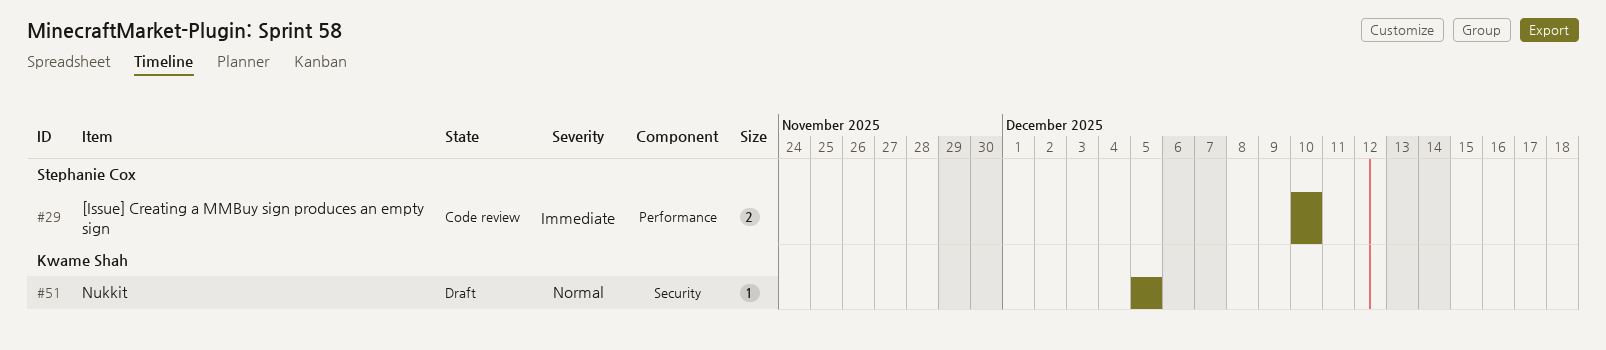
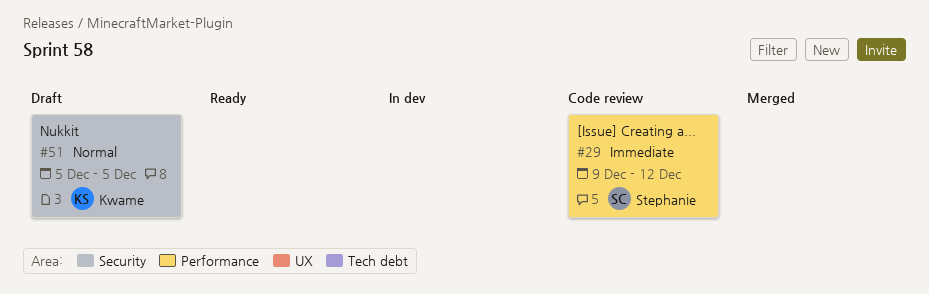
#29, start: Dec 10 -> Dec 9
#29, due: Dec 10 -> Dec 12

